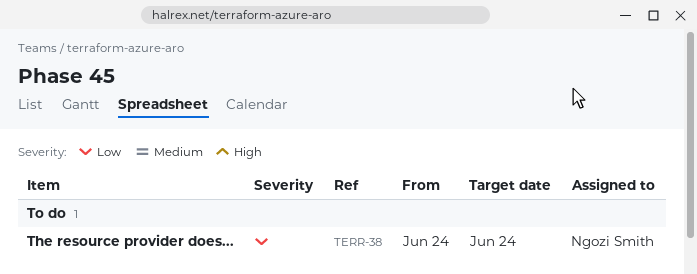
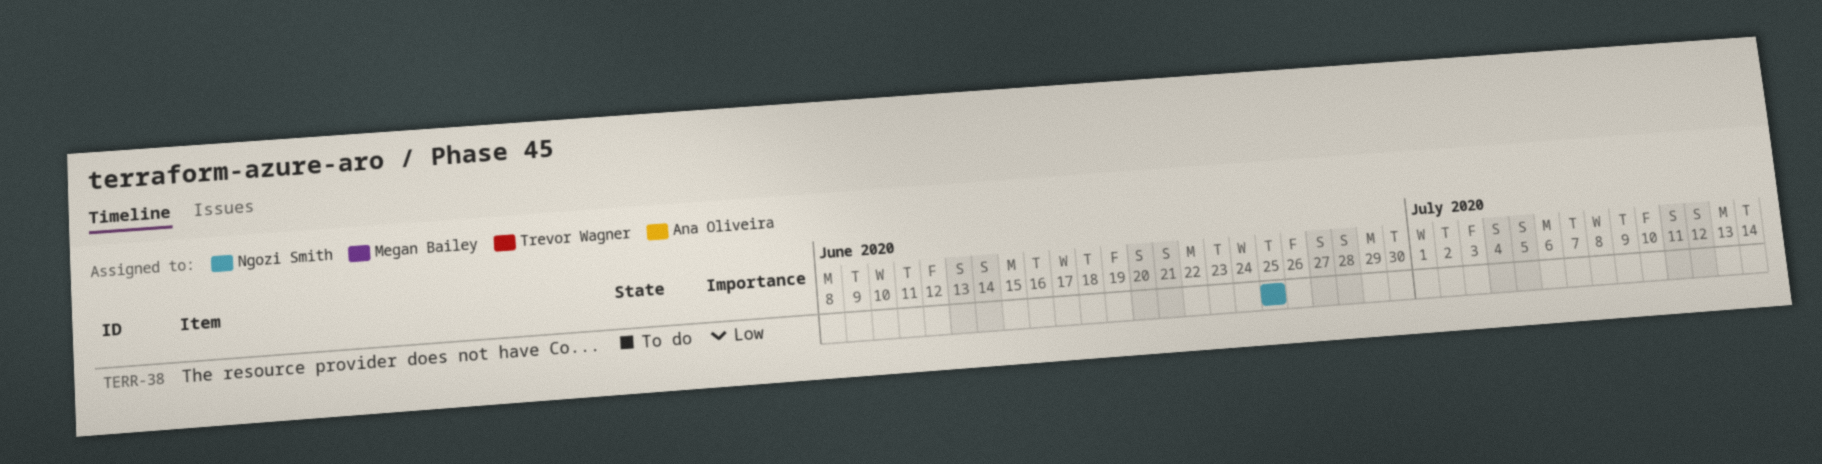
TERR-38, start: Jun 24 -> Jun 25
TERR-38, due: Jun 24 -> Jun 25

